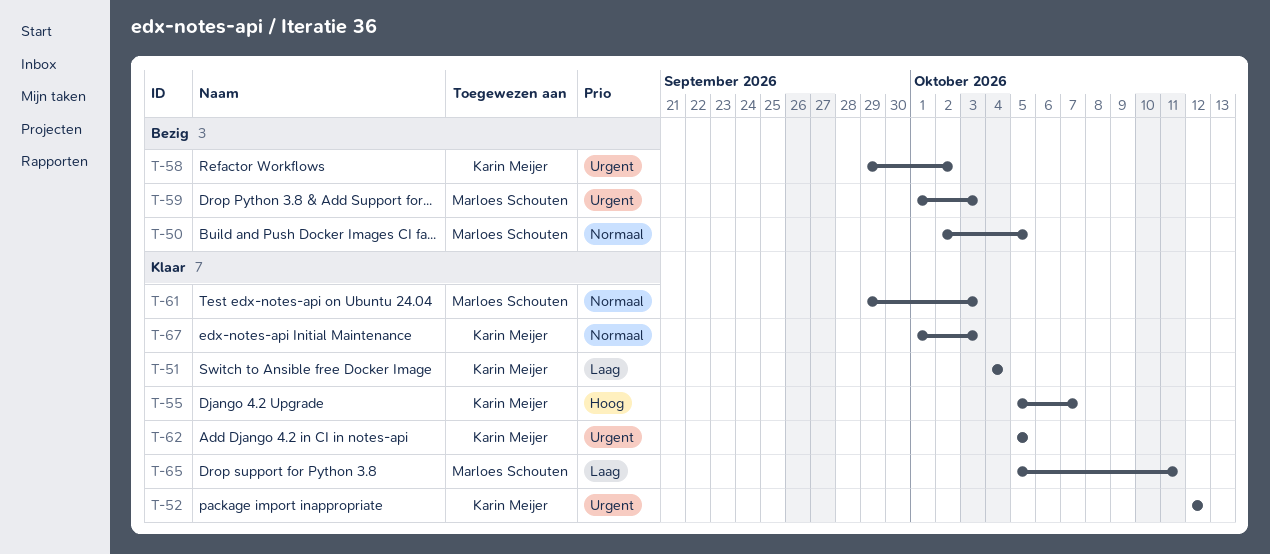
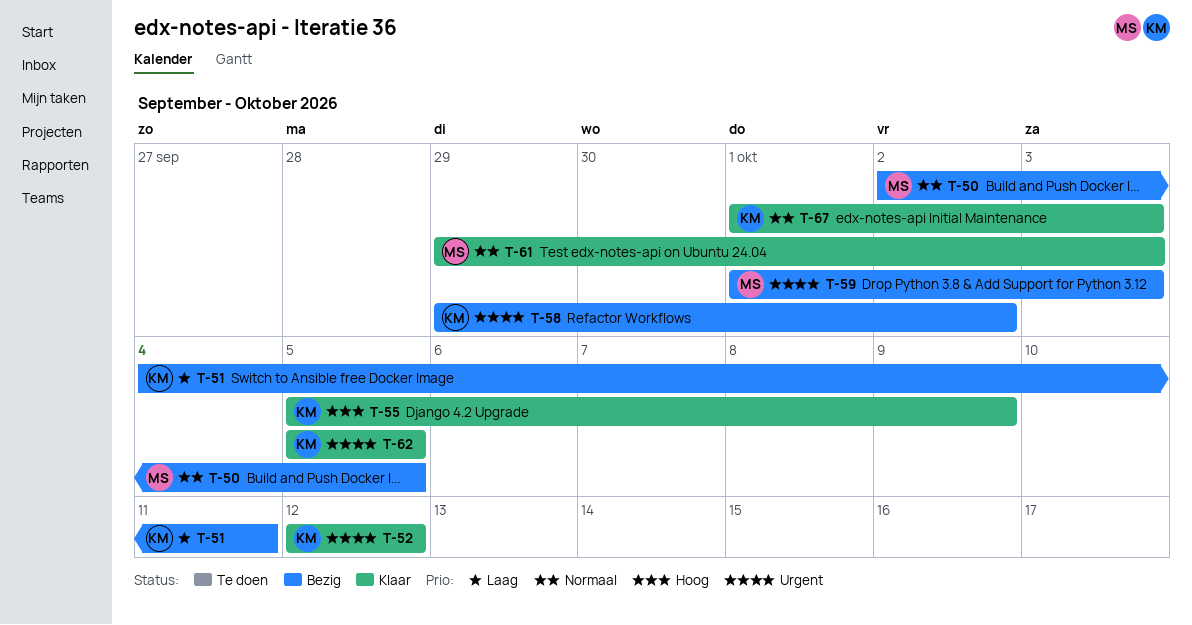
T-51, status: Klaar -> Bezig
T-51, due: Oct 4 -> Oct 11
T-55, due: Oct 7 -> Oct 9
T-65: present -> none

